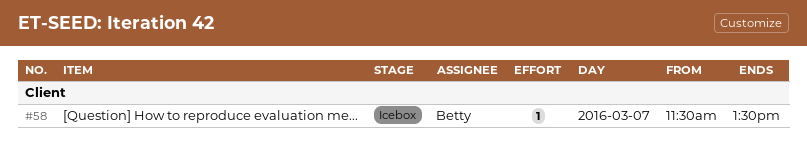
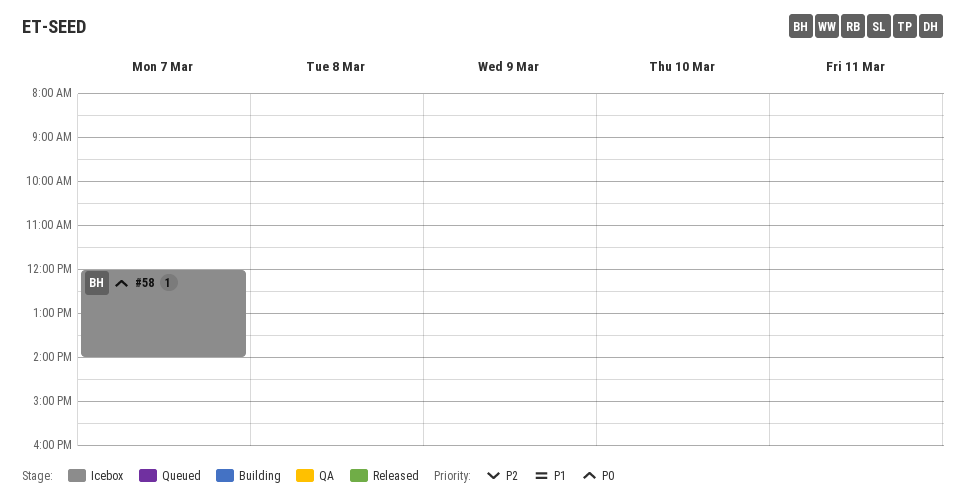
#58, begins: 11:30 -> 12:00
#58, ends: 13:30 -> 14:00

